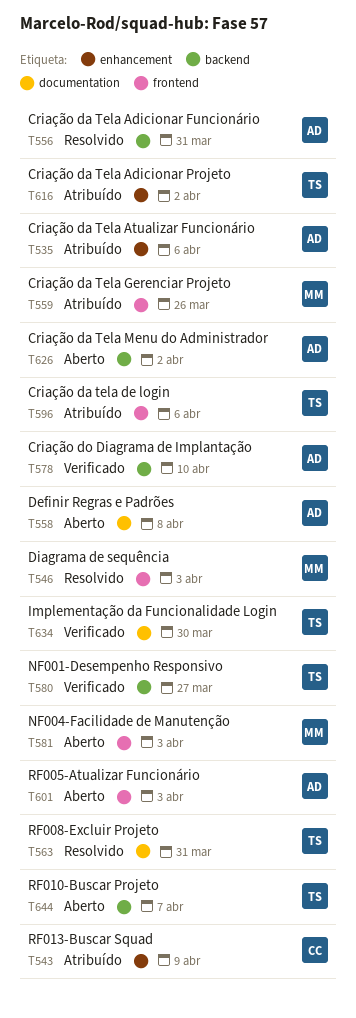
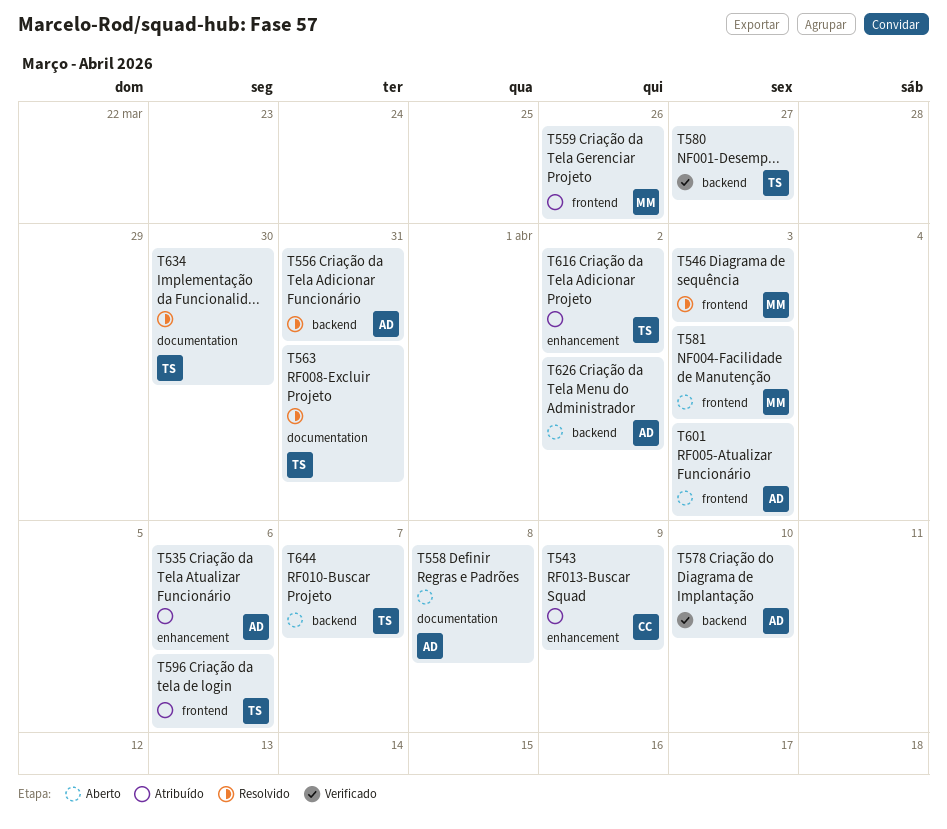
T634, status: Verificado -> Resolvido

